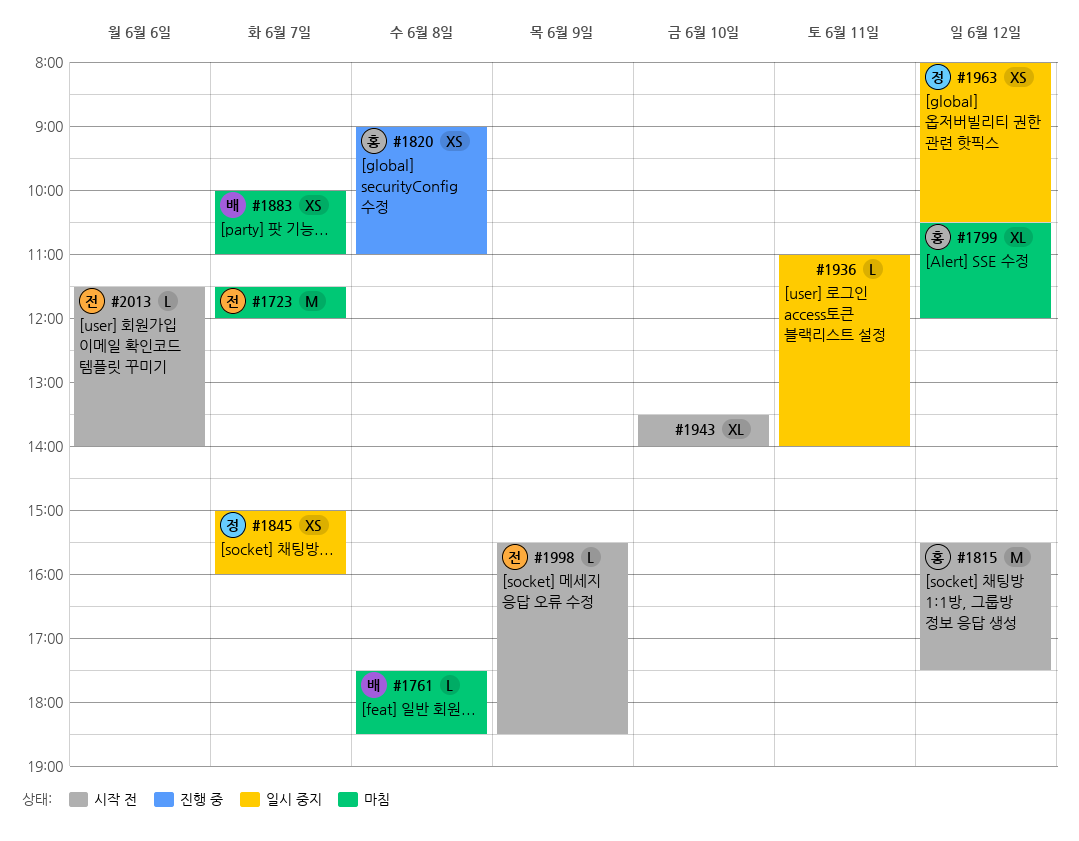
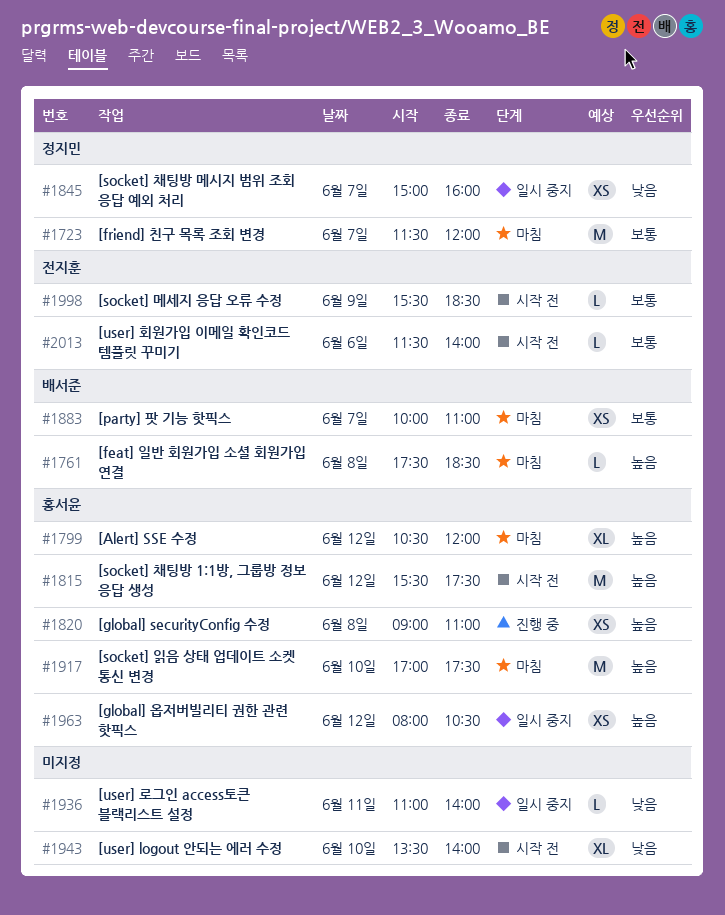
#1723, owner: 전지훈 -> 정지민
#1917: none -> present
#1963, owner: 정지민 -> 홍서윤

